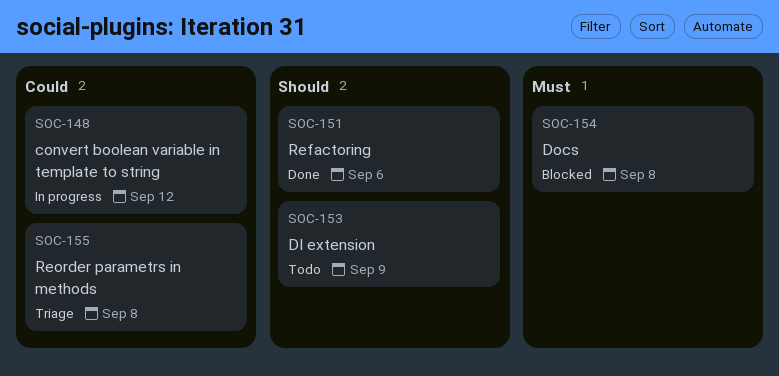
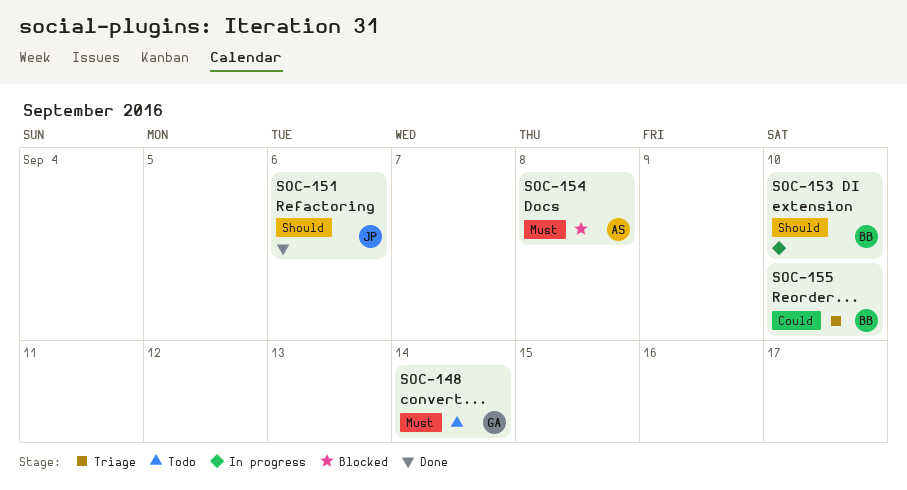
SOC-148, status: In progress -> Todo
SOC-148, priority: Could -> Must
SOC-148, due: Sep 12 -> Sep 14
SOC-153, status: Todo -> In progress
SOC-153, due: Sep 9 -> Sep 10
SOC-155, due: Sep 8 -> Sep 10

